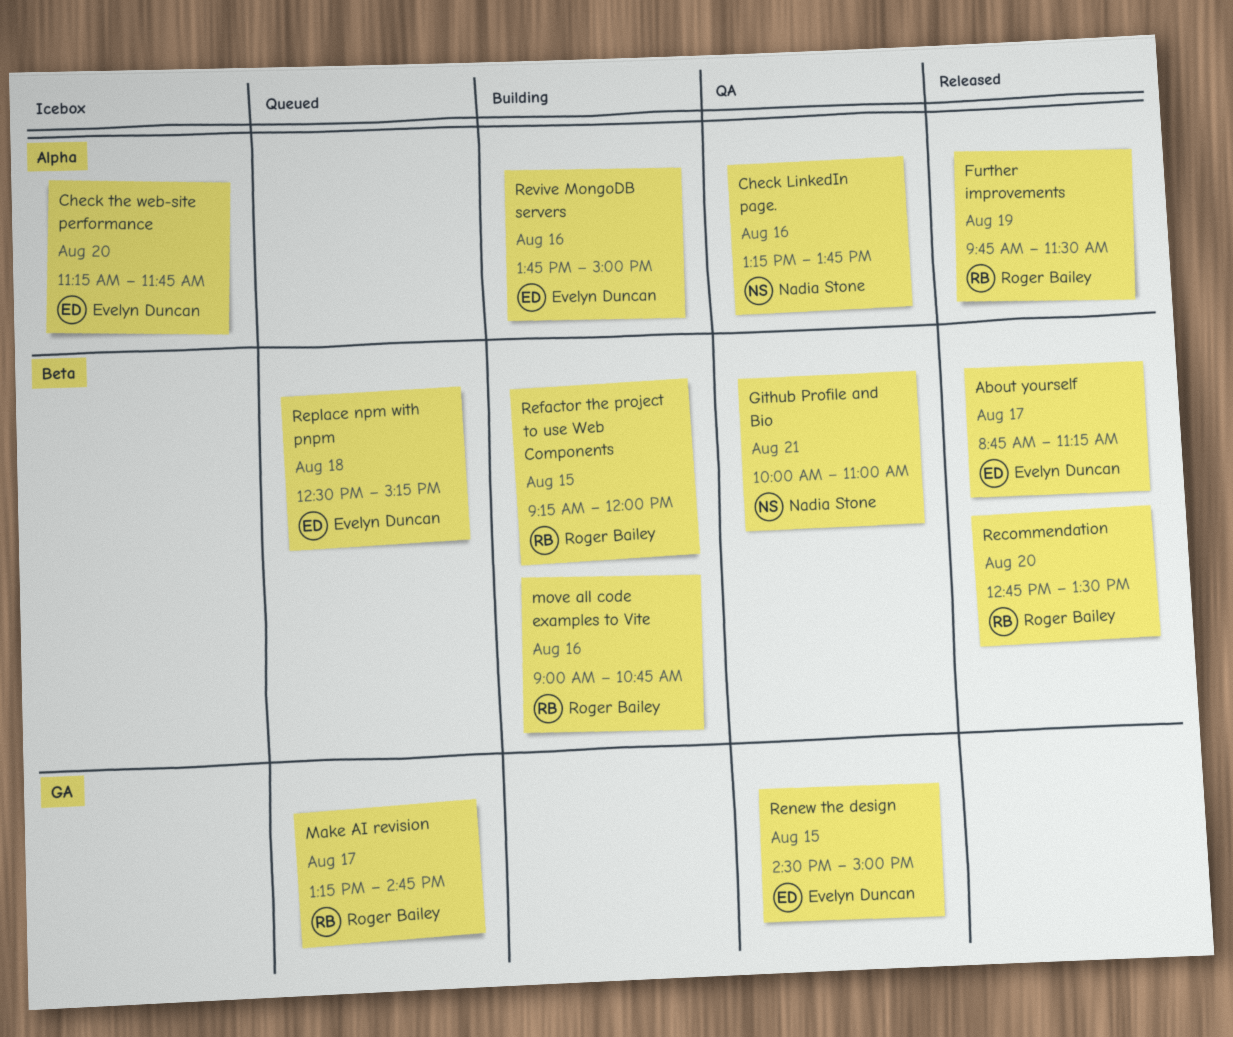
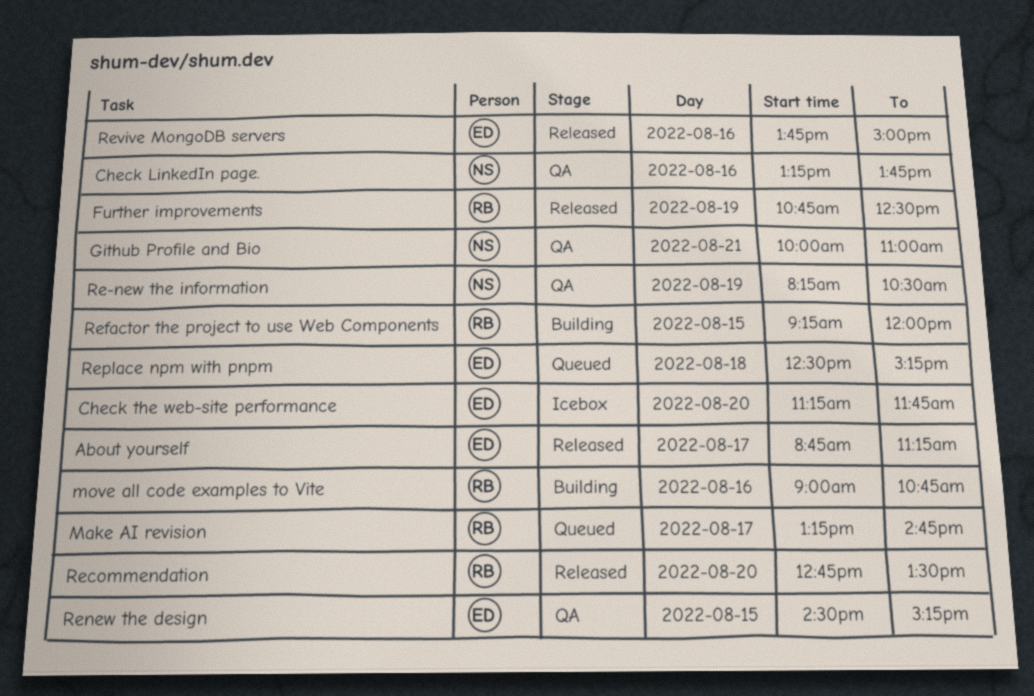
Further improvements, begins: 09:45 -> 10:45
Further improvements, ends: 11:30 -> 12:30
Re-new the information: none -> present
Renew the design, ends: 15:00 -> 15:15
Revive MongoDB servers, status: Building -> Released

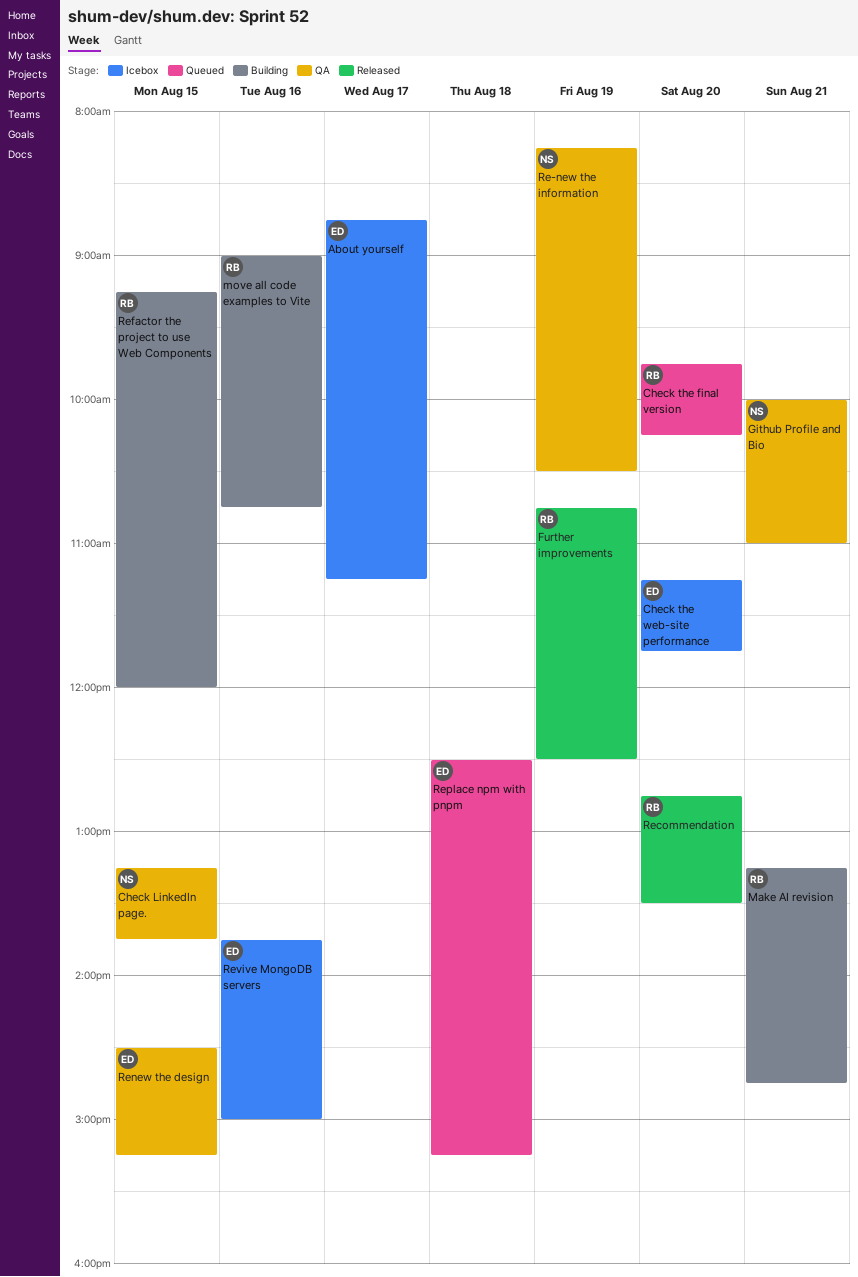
About yourself, status: Released -> Icebox
Check LinkedIn page., day: Aug 16 -> Aug 15
Check the final version: none -> present
Make AI revision, status: Queued -> Building
Make AI revision, day: Aug 17 -> Aug 21
Revive MongoDB servers, status: Released -> Icebox

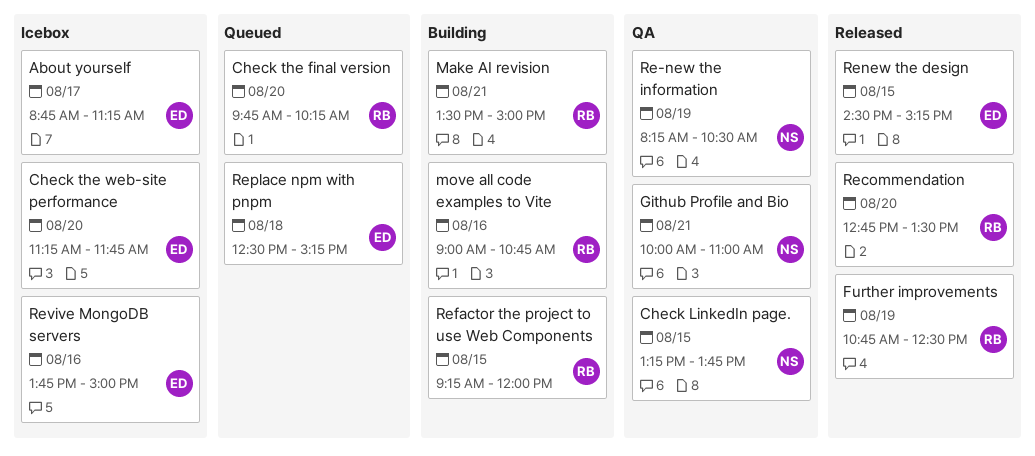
Make AI revision, begins: 13:15 -> 13:30
Make AI revision, ends: 14:45 -> 15:00
Renew the design, status: QA -> Released

